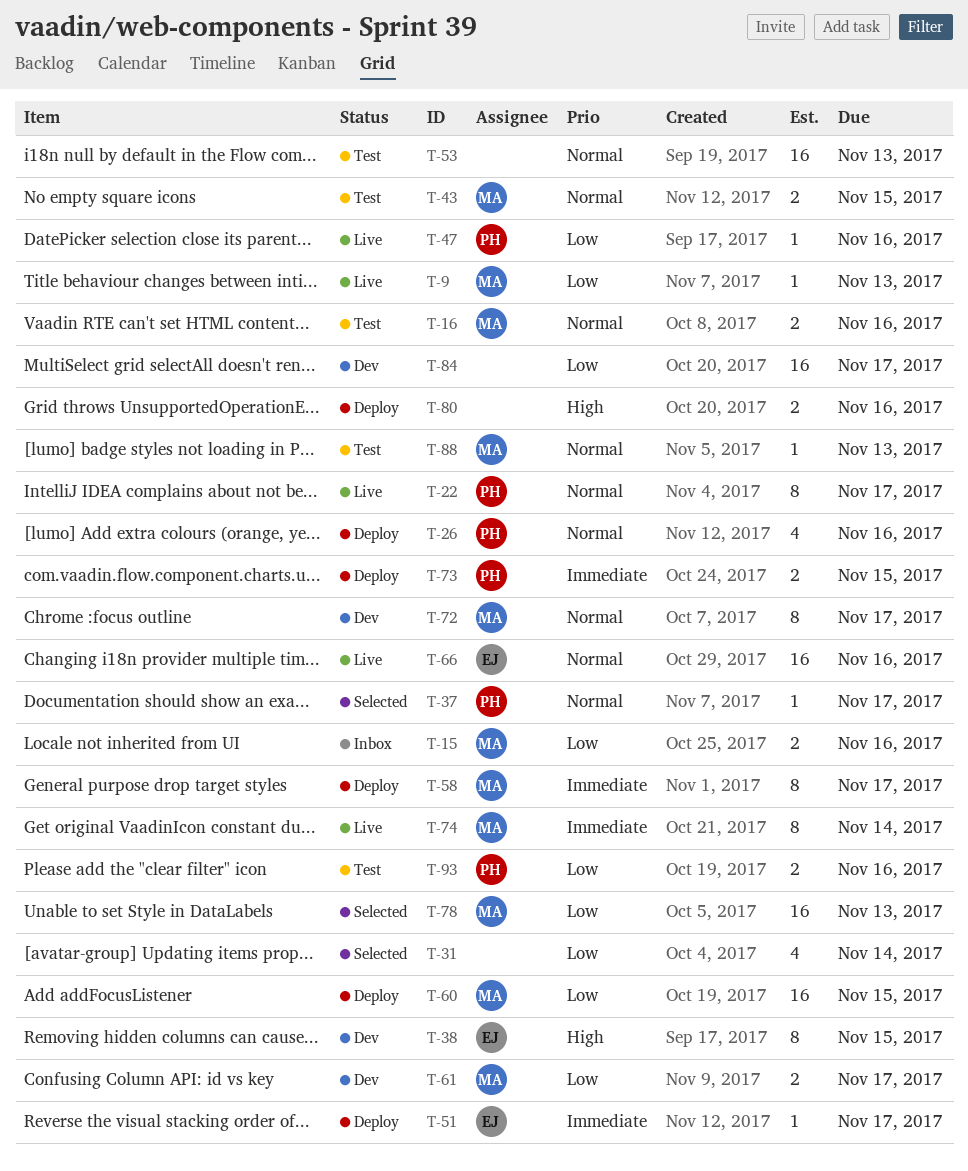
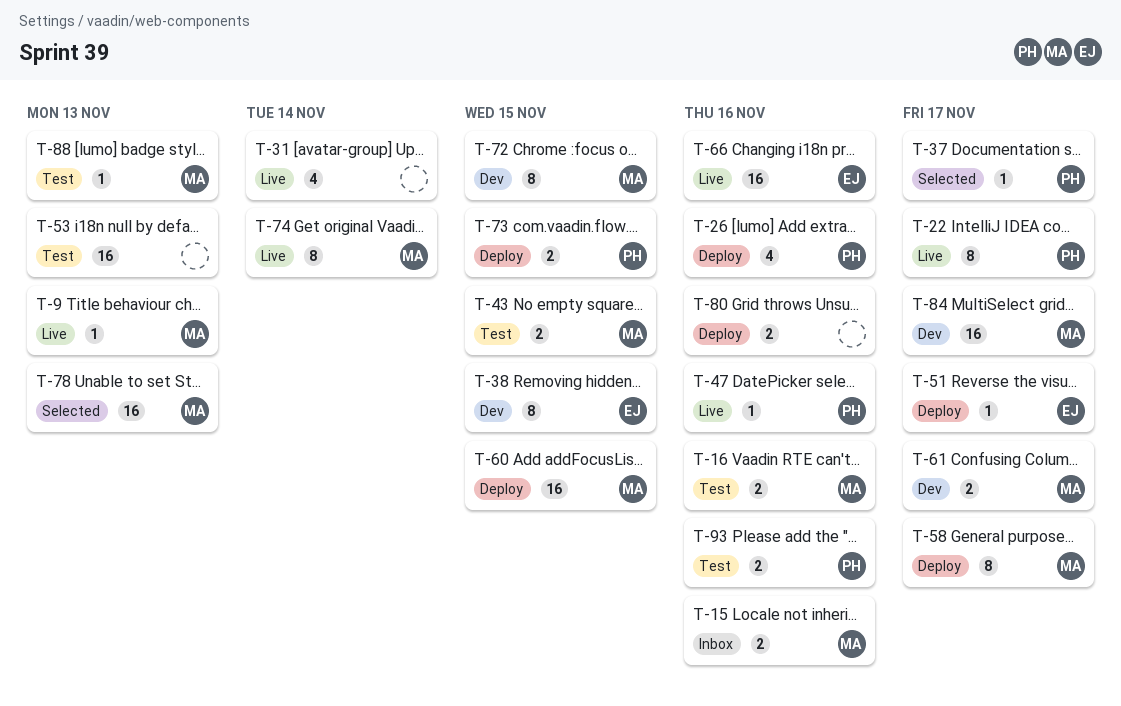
T-31, status: Selected -> Live
T-72, due: Nov 17 -> Nov 15
T-84, owner: none -> MA

